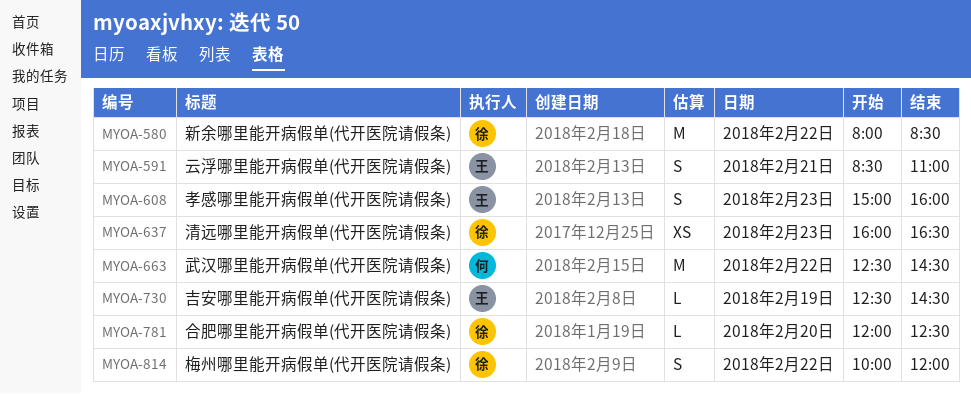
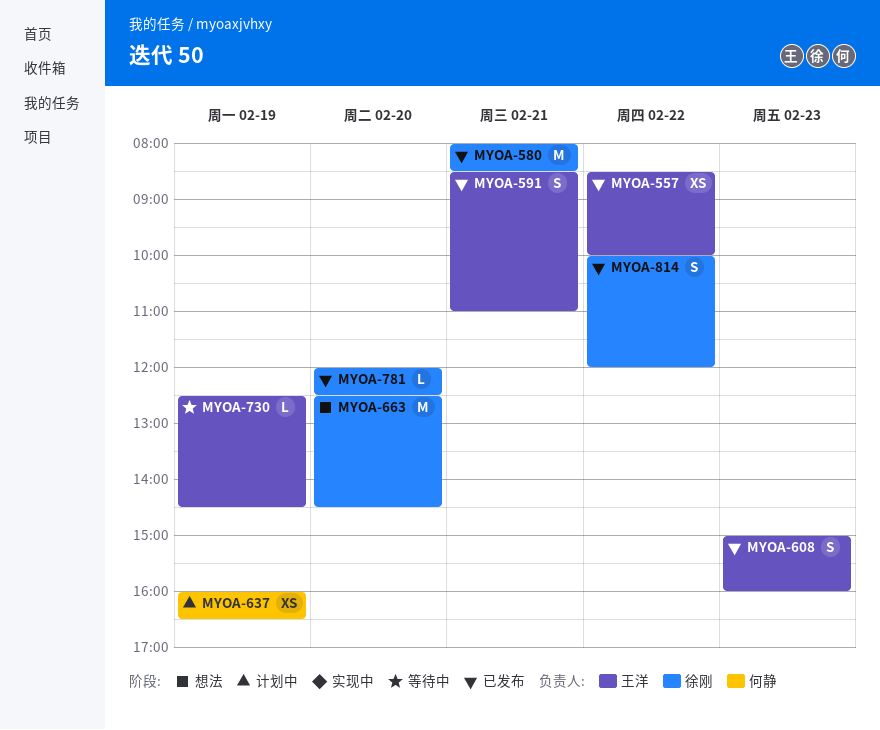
MYOA-557: none -> present
MYOA-580, day: Feb 22 -> Feb 21
MYOA-637, owner: 徐刚 -> 何静
MYOA-637, day: Feb 23 -> Feb 19
MYOA-663, owner: 何静 -> 徐刚
MYOA-663, day: Feb 22 -> Feb 20

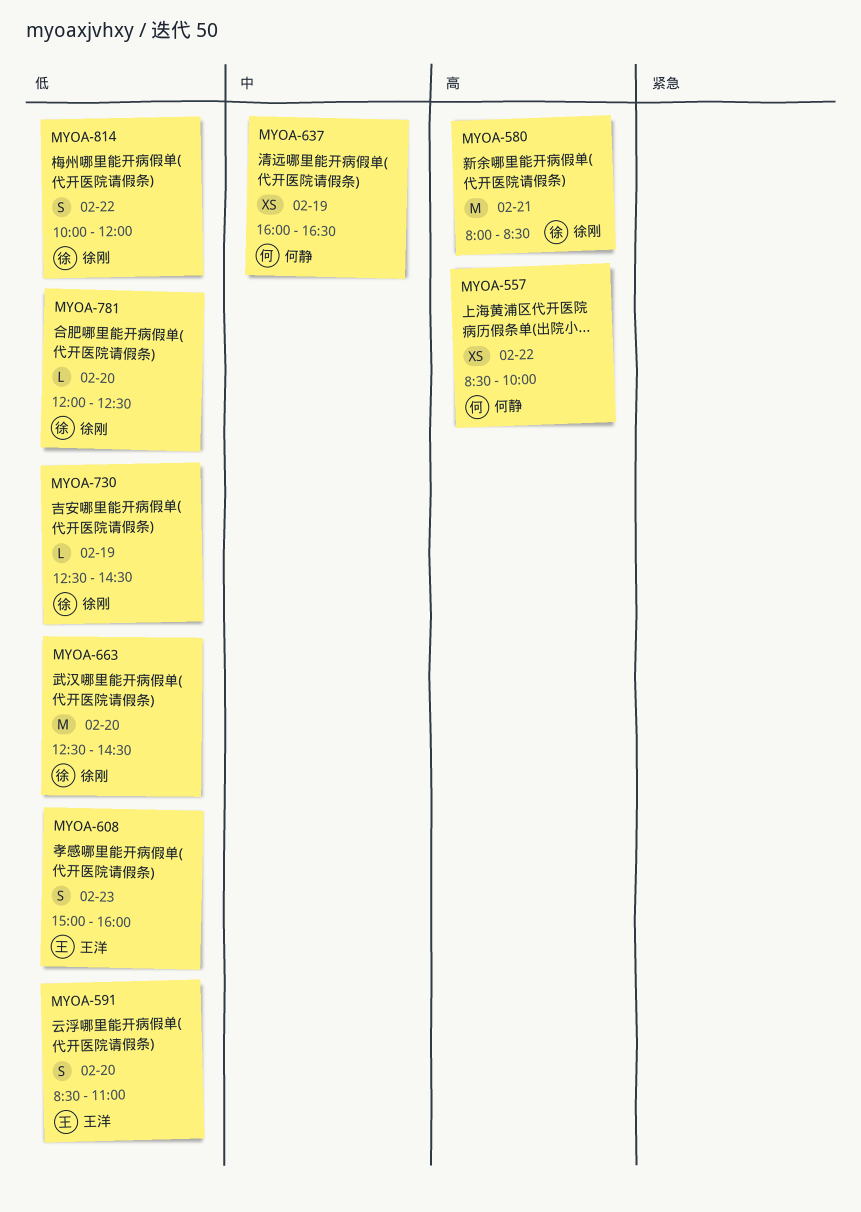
MYOA-557, owner: 王洋 -> 何静
MYOA-591, day: Feb 21 -> Feb 20
MYOA-730, owner: 王洋 -> 徐刚

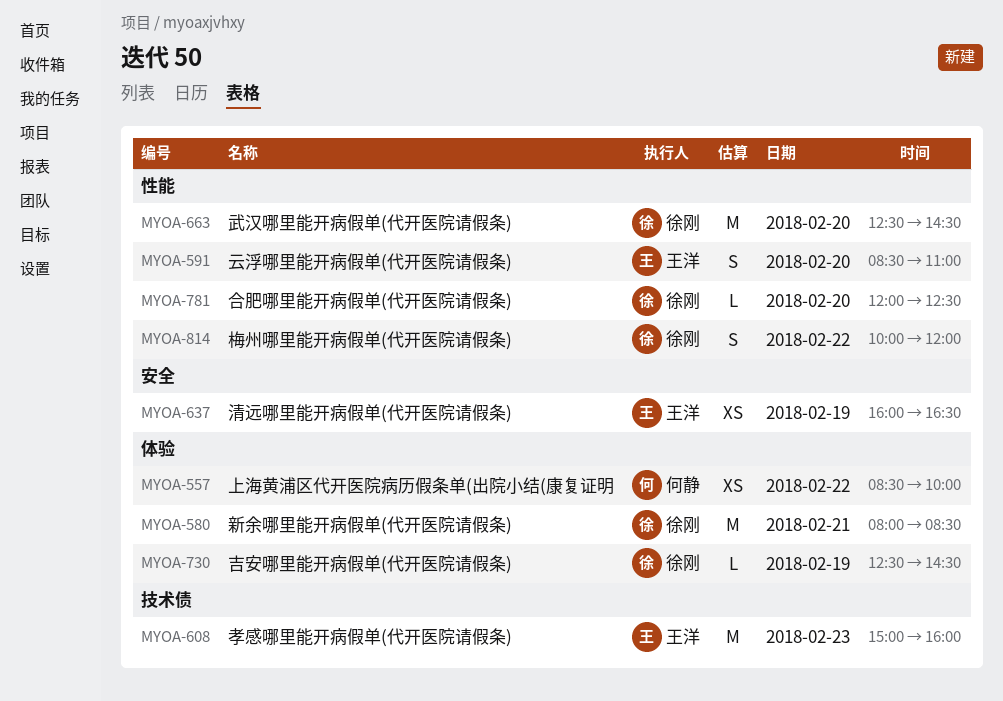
MYOA-608, estimate: S -> M
MYOA-637, owner: 何静 -> 王洋

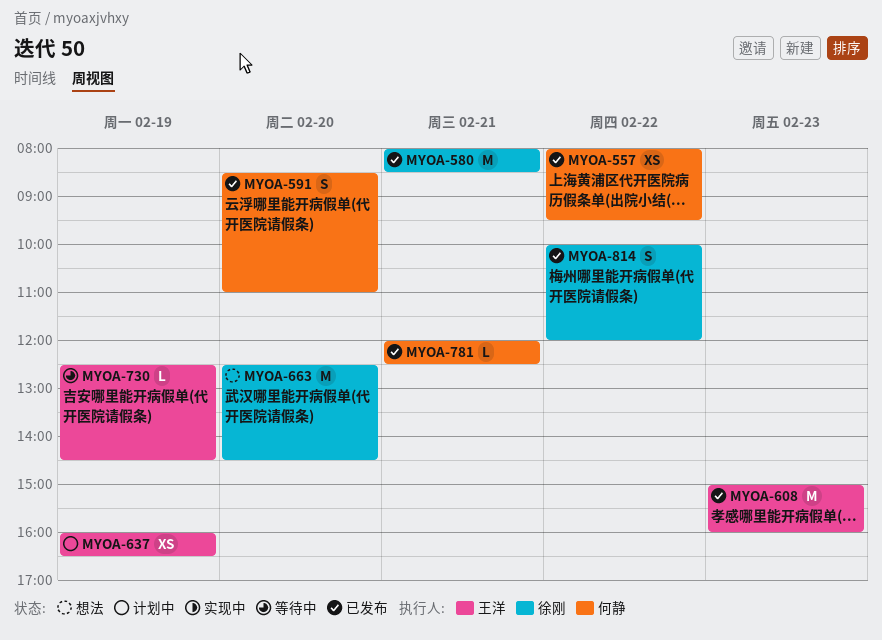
MYOA-557, begins: 08:30 -> 08:00
MYOA-557, ends: 10:00 -> 09:30
MYOA-591, owner: 王洋 -> 何静
MYOA-730, owner: 徐刚 -> 王洋
MYOA-781, owner: 徐刚 -> 何静
MYOA-781, day: Feb 20 -> Feb 21

